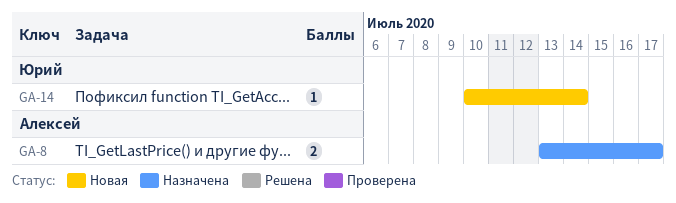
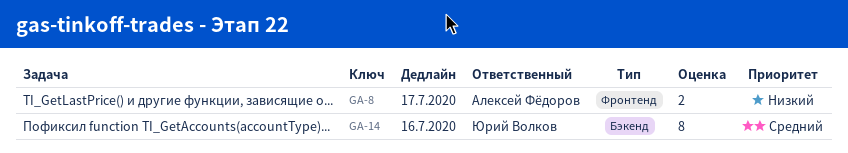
GA-14, estimate: 1 -> 8
GA-14, due: Jul 14 -> Jul 16

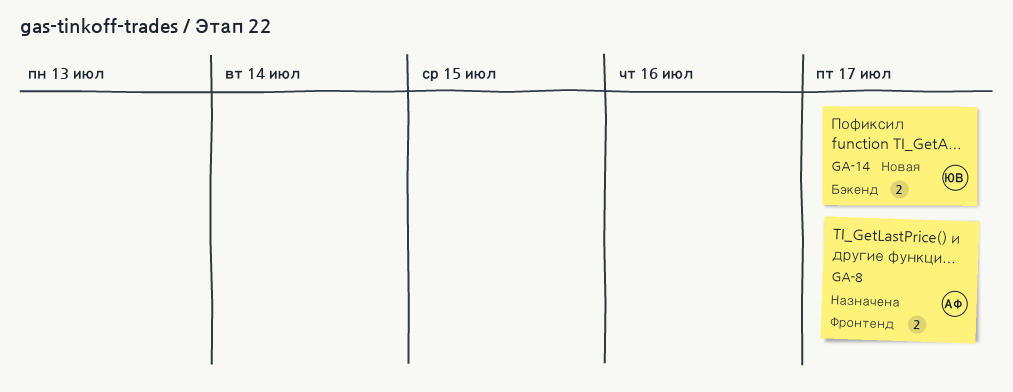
GA-14, estimate: 8 -> 2
GA-14, due: Jul 16 -> Jul 17

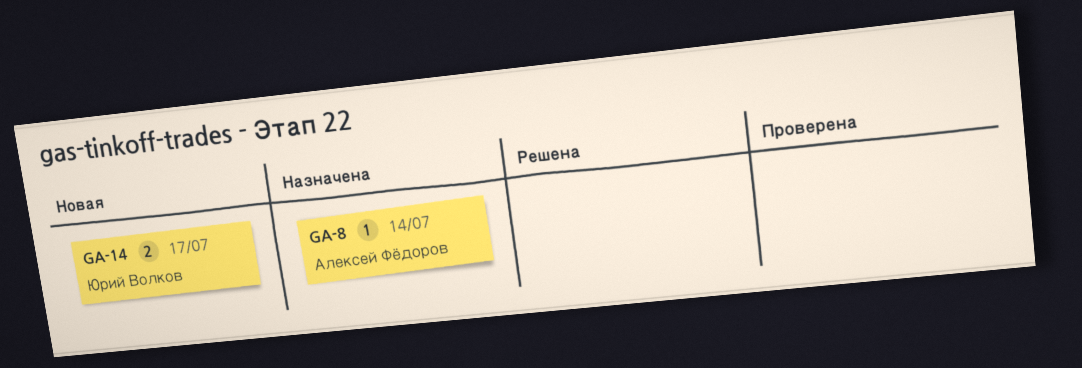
GA-8, estimate: 2 -> 1
GA-8, due: Jul 17 -> Jul 14

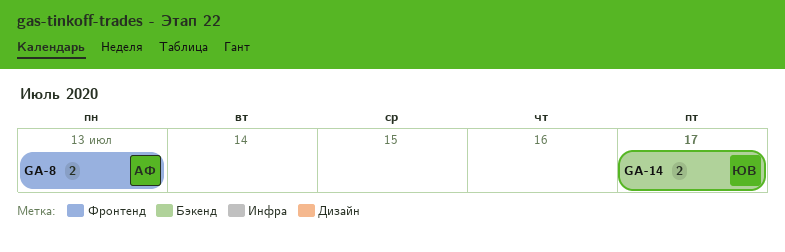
GA-8, estimate: 1 -> 2
GA-8, due: Jul 14 -> Jul 13

